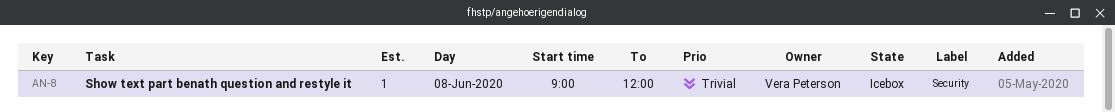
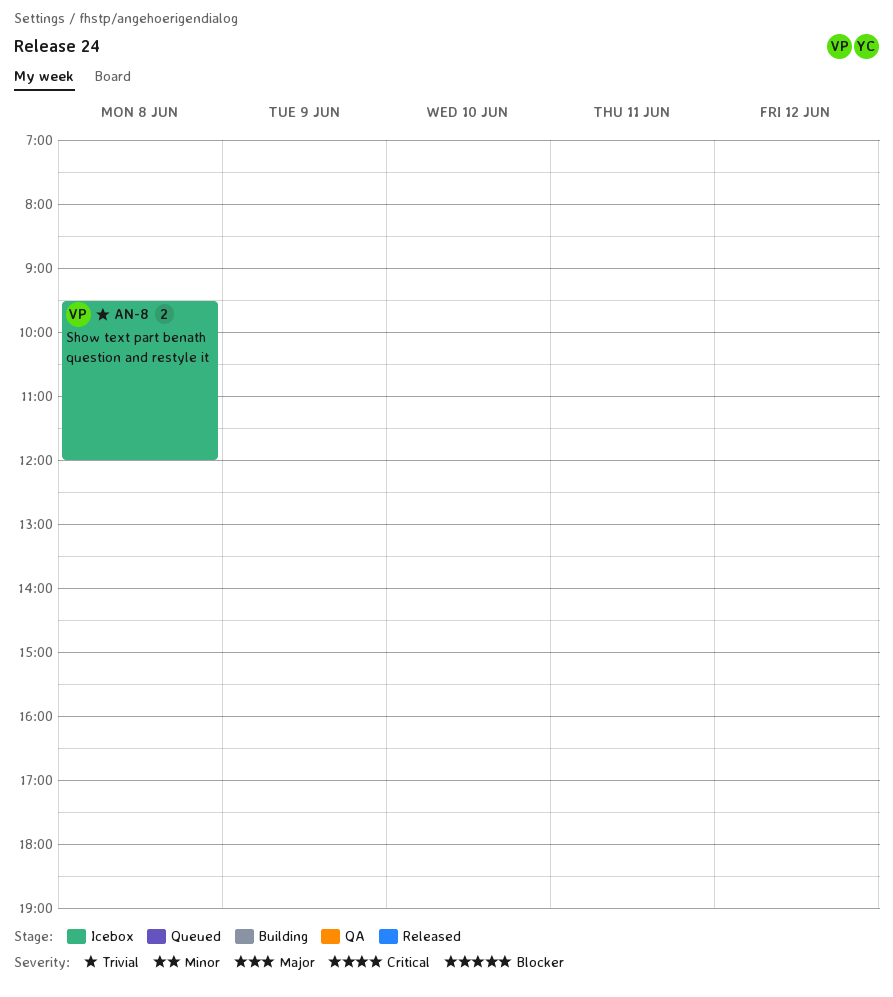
AN-8, estimate: 1 -> 2
AN-8, begins: 09:00 -> 09:30

